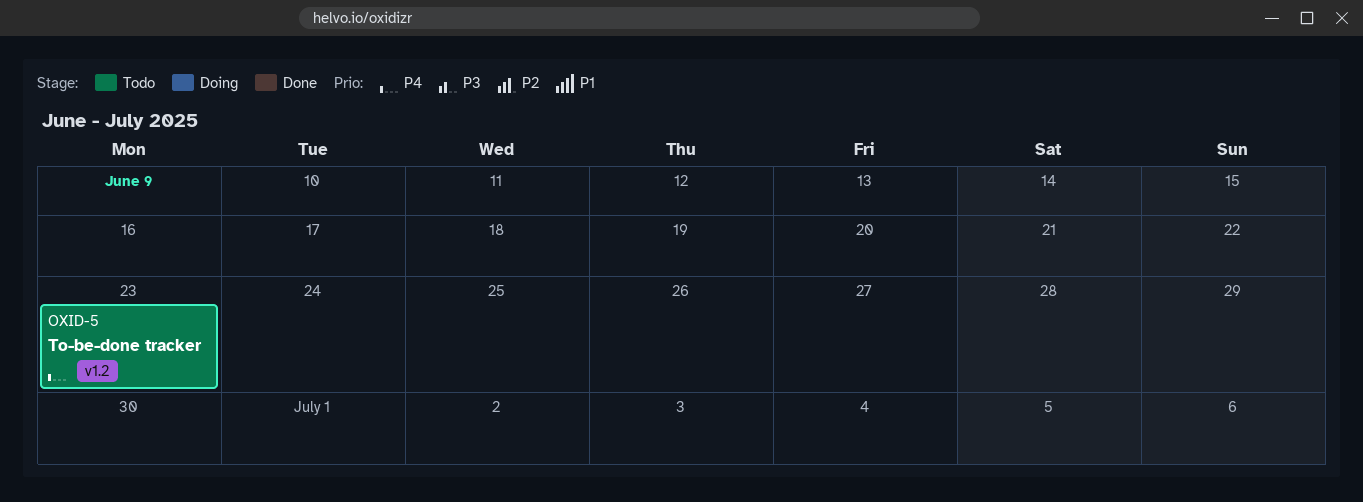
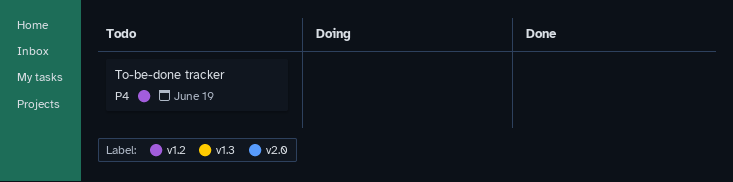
To-be-done tracker, due: Jun 23 -> Jun 19

